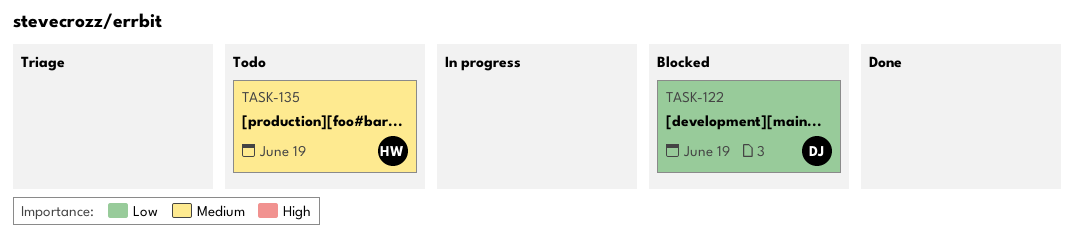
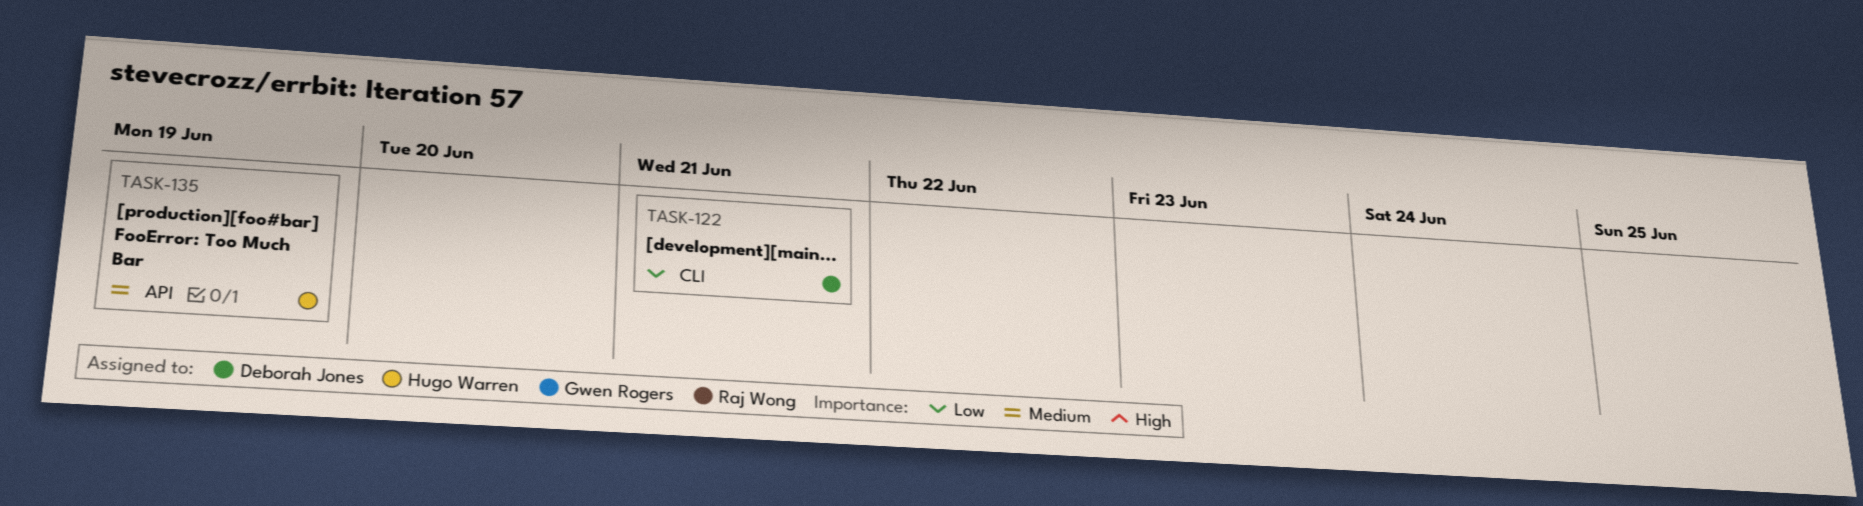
TASK-122, due: Jun 19 -> Jun 21

